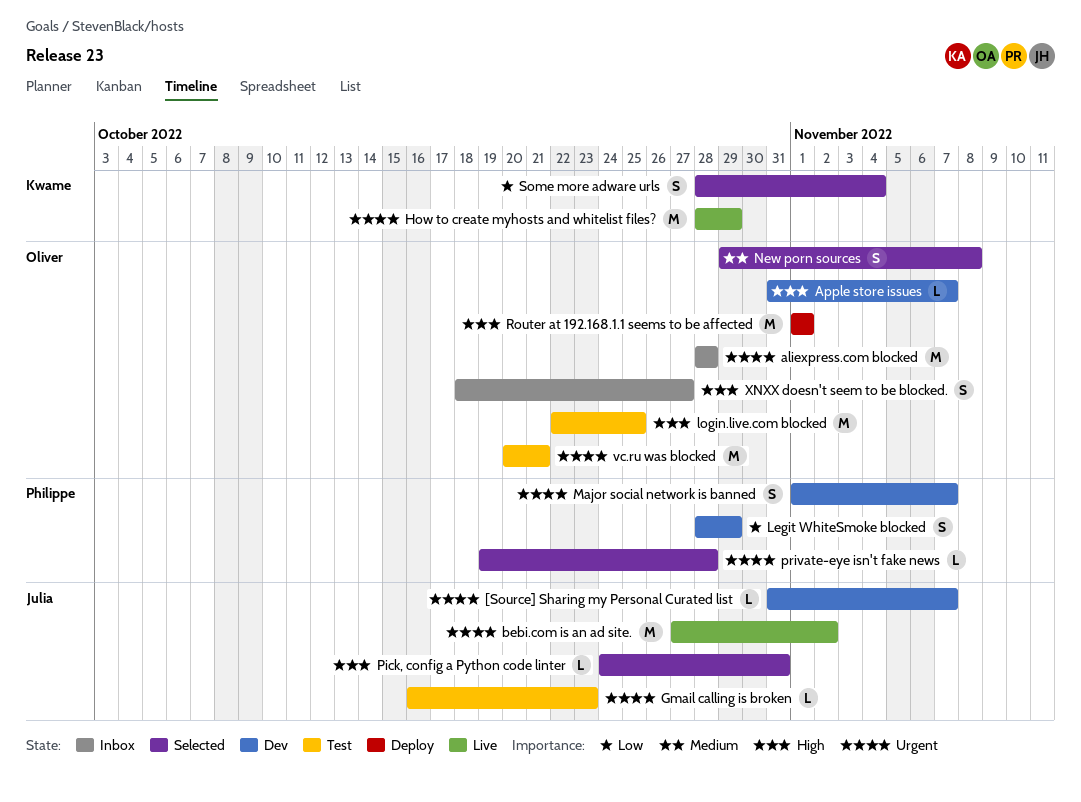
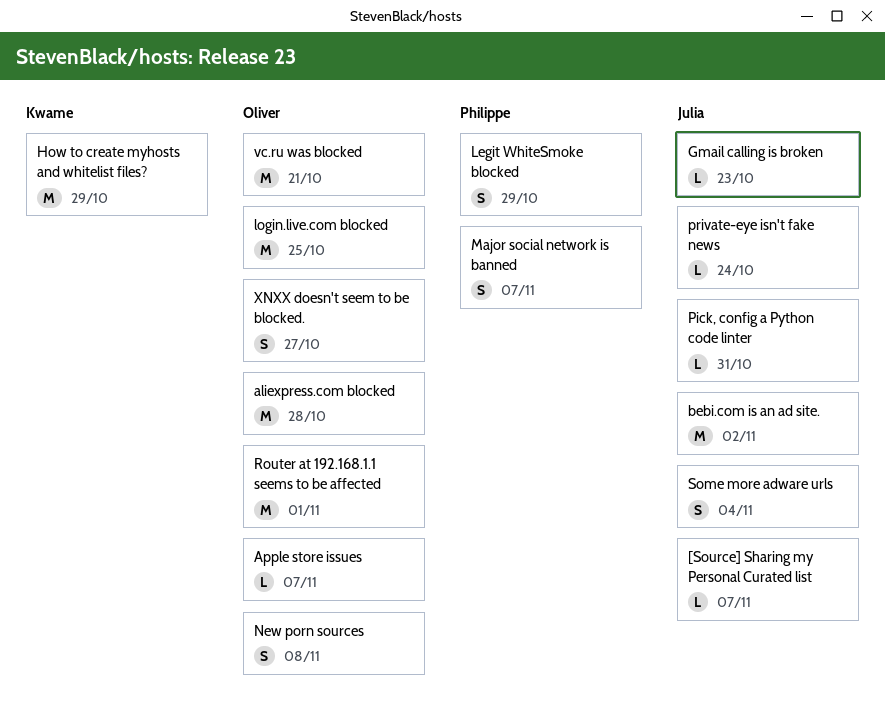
private-eye isn't fake news, owner: Philippe -> Julia
private-eye isn't fake news, due: Oct 28 -> Oct 24
Some more adware urls, owner: Kwame -> Julia

